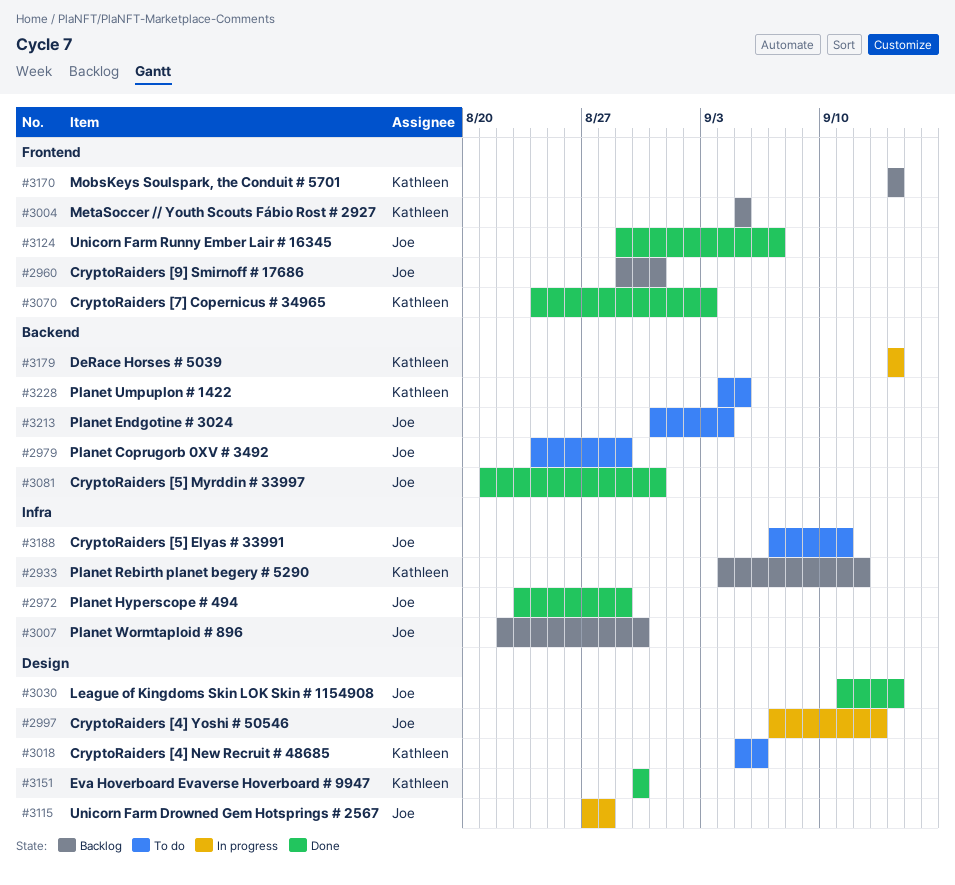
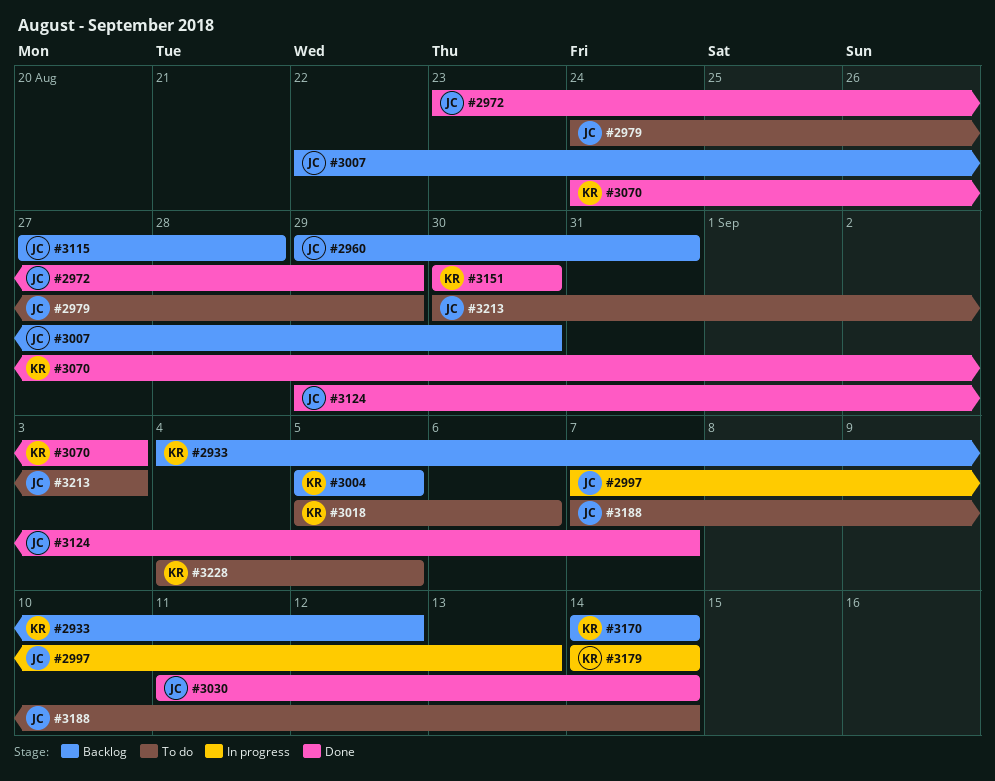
#3081: present -> none
#3115, status: In progress -> Backlog
#3188, due: Sep 11 -> Sep 14
#3213, start: Aug 31 -> Aug 30
#3213, due: Sep 4 -> Sep 3

